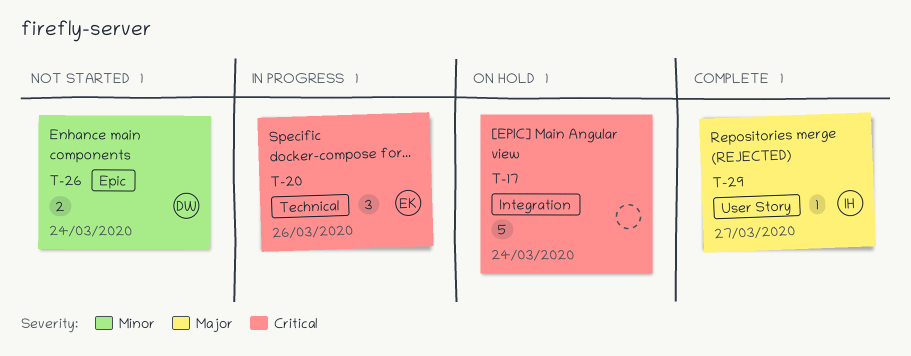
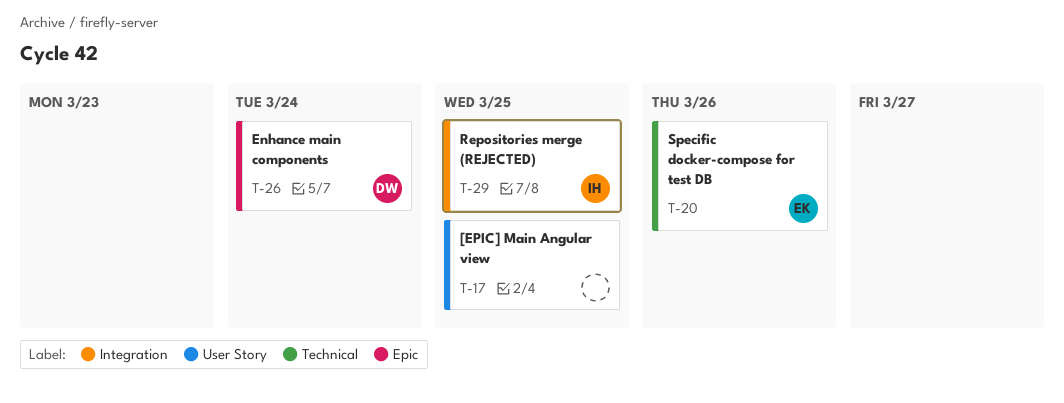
T-17, label: Integration -> User Story
T-17, due: Mar 24 -> Mar 25
T-29, label: User Story -> Integration
T-29, due: Mar 27 -> Mar 25

